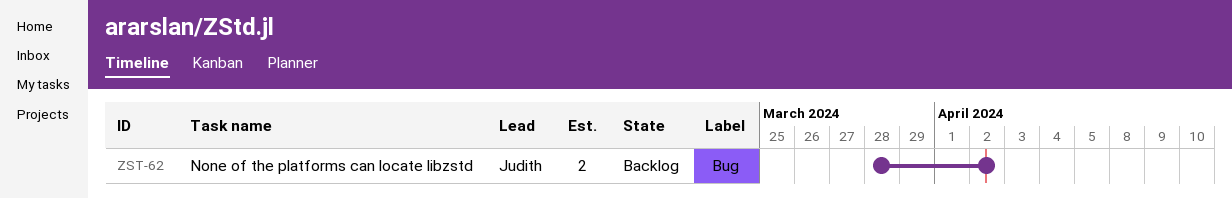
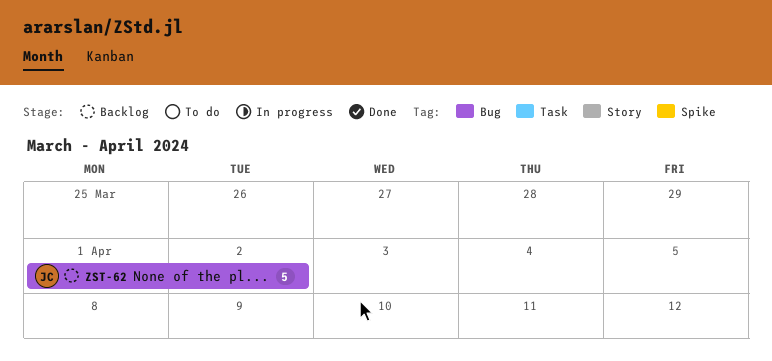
ZST-62, estimate: 2 -> 5
ZST-62, start: Mar 28 -> Apr 1

